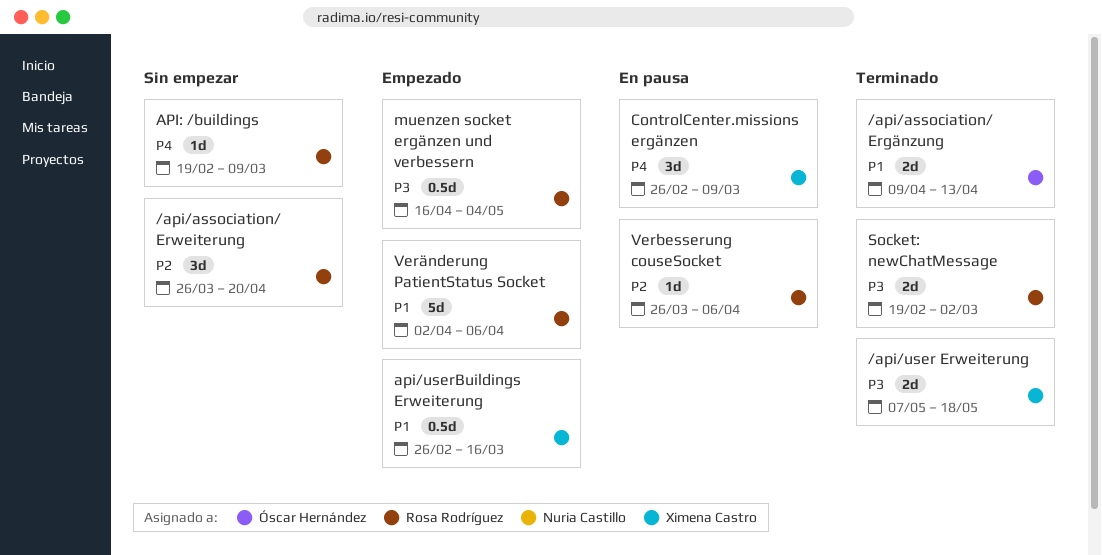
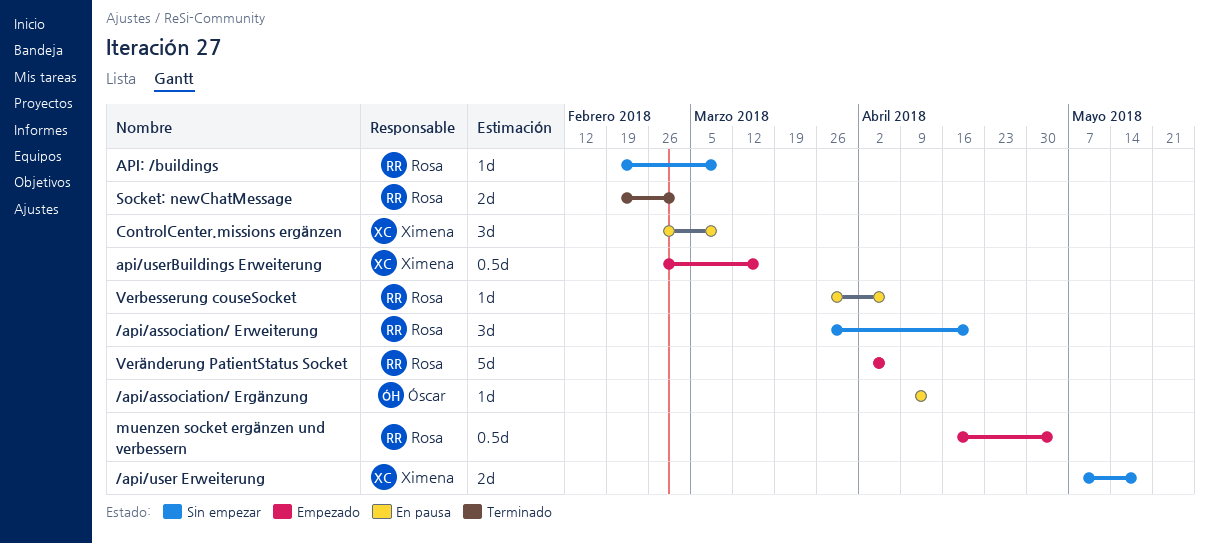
/api/association/ Ergänzung, status: Terminado -> En pausa
/api/association/ Ergänzung, estimate: 2d -> 1d
/api/user Erweiterung, status: Terminado -> Sin empezar

